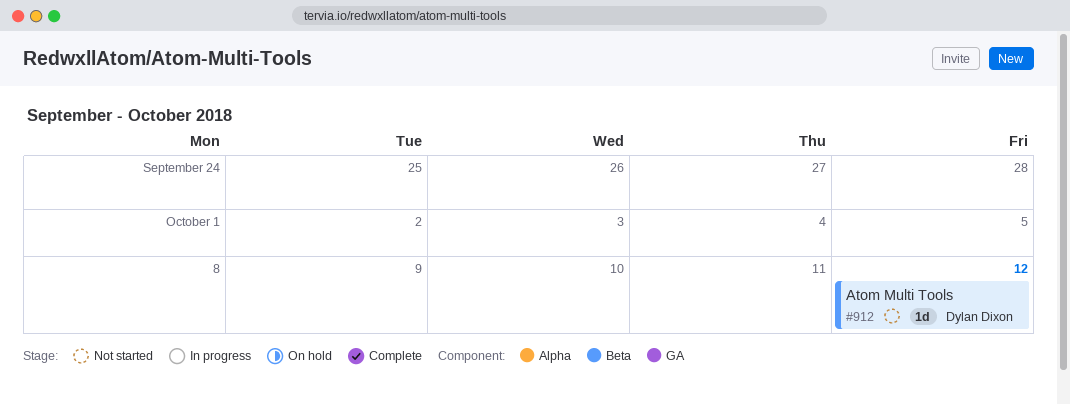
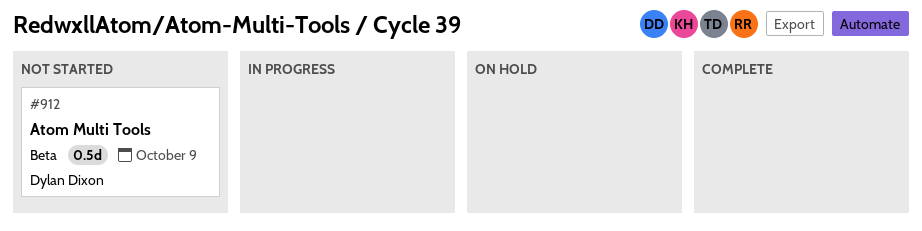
#912, estimate: 1d -> 0.5d
#912, due: Oct 12 -> Oct 9

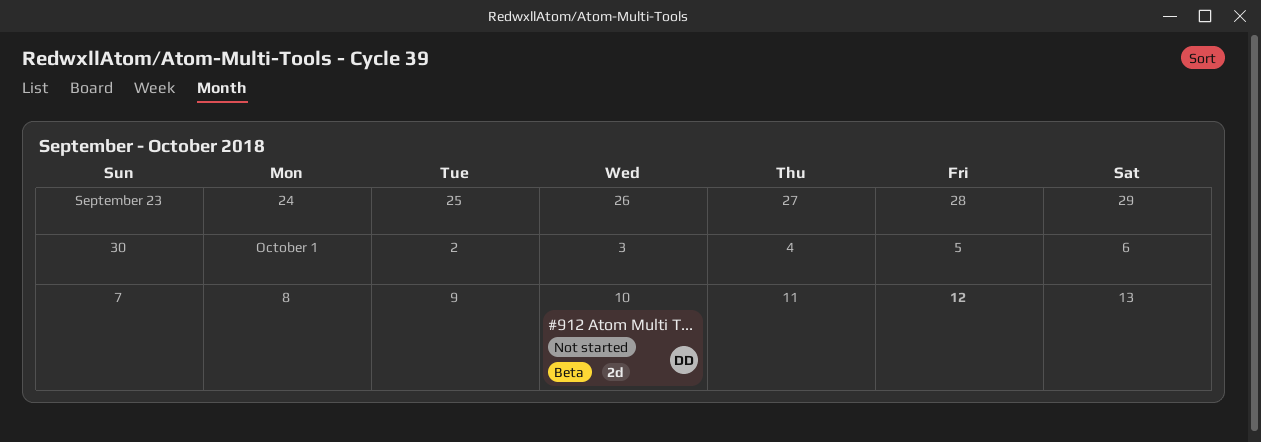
#912, estimate: 0.5d -> 2d
#912, due: Oct 9 -> Oct 10

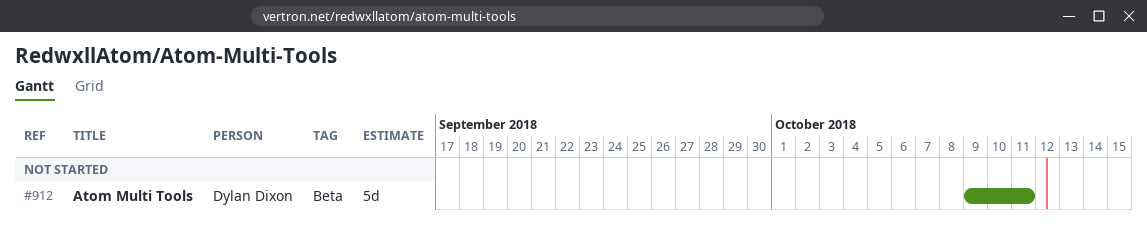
#912, estimate: 2d -> 5d
#912, due: Oct 10 -> Oct 11

